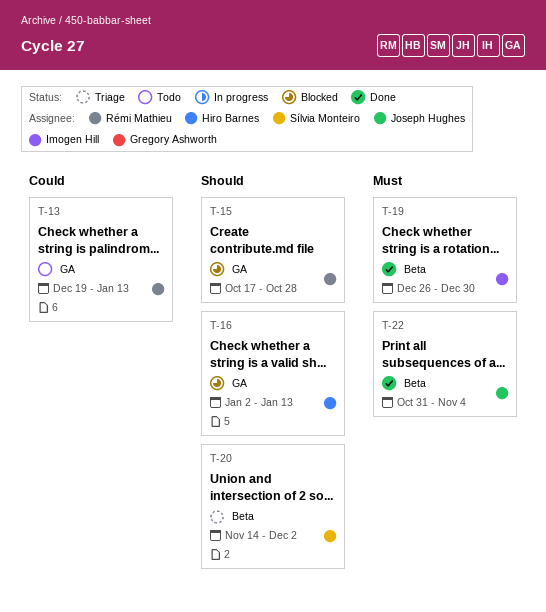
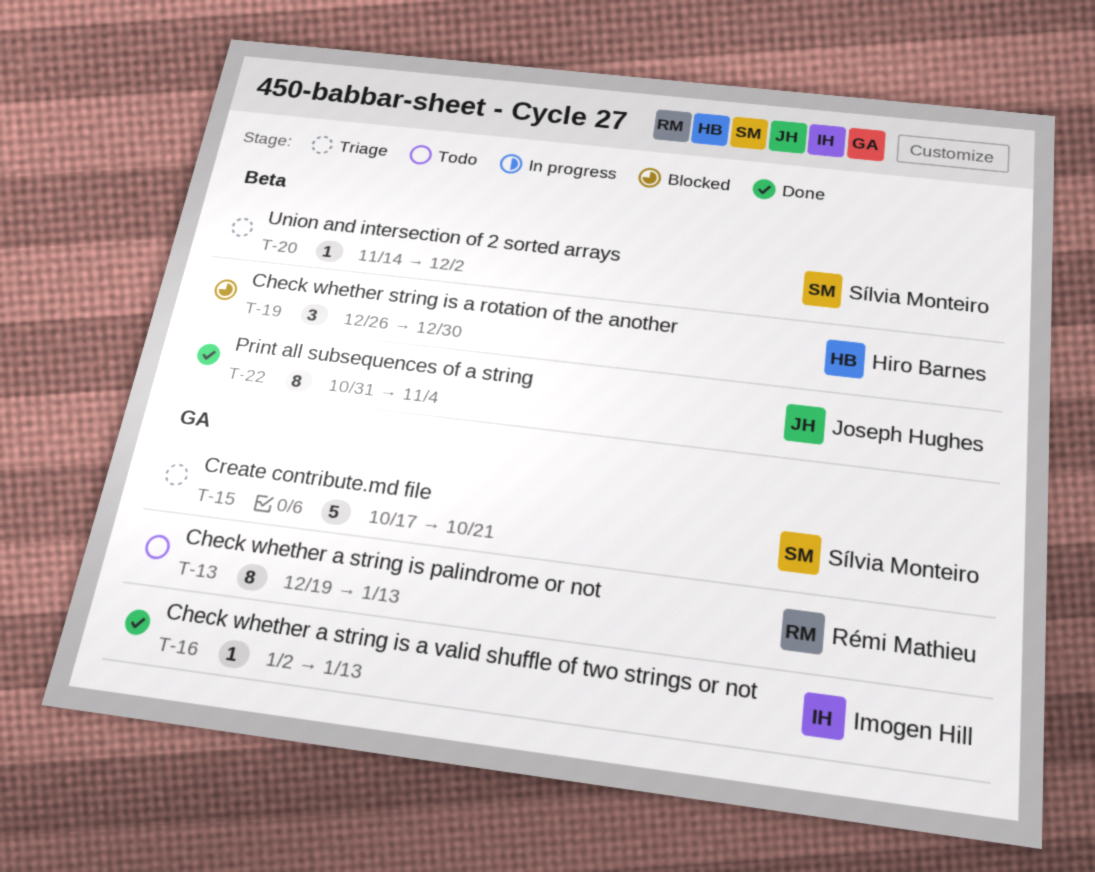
T-15, status: Blocked -> Triage
T-15, owner: Rémi Mathieu -> Sílvia Monteiro
T-15, due: Oct 28 -> Oct 21
T-16, status: Blocked -> Done
T-16, owner: Hiro Barnes -> Imogen Hill
T-19, status: Done -> Blocked
T-19, owner: Imogen Hill -> Hiro Barnes

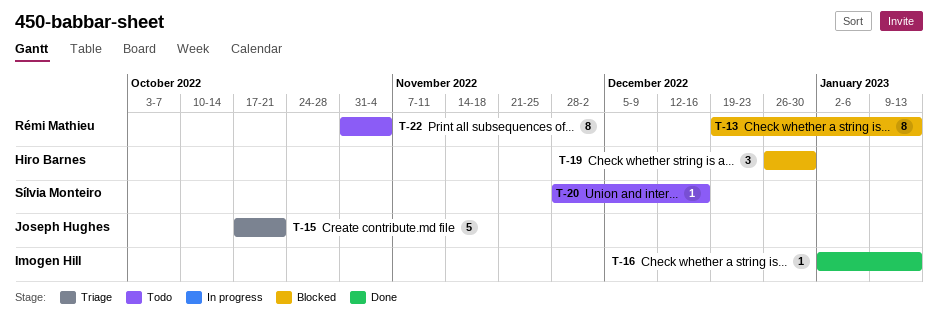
T-13, status: Todo -> Blocked
T-15, owner: Sílvia Monteiro -> Joseph Hughes
T-20, status: Triage -> Todo
T-20, start: Nov 14 -> Nov 28
T-20, due: Dec 2 -> Dec 16
T-22, status: Done -> Todo
T-22, owner: Joseph Hughes -> Rémi Mathieu

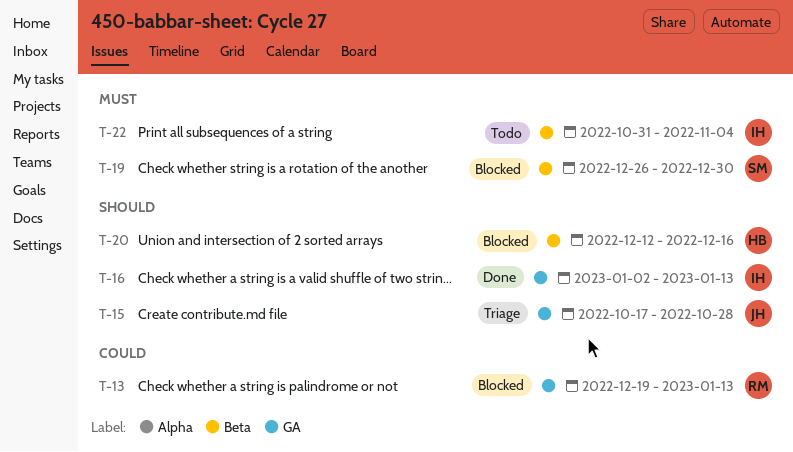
T-15, due: Oct 21 -> Oct 28
T-19, owner: Hiro Barnes -> Sílvia Monteiro
T-20, status: Todo -> Blocked
T-20, owner: Sílvia Monteiro -> Hiro Barnes
T-20, start: Nov 28 -> Dec 12
T-22, owner: Rémi Mathieu -> Imogen Hill

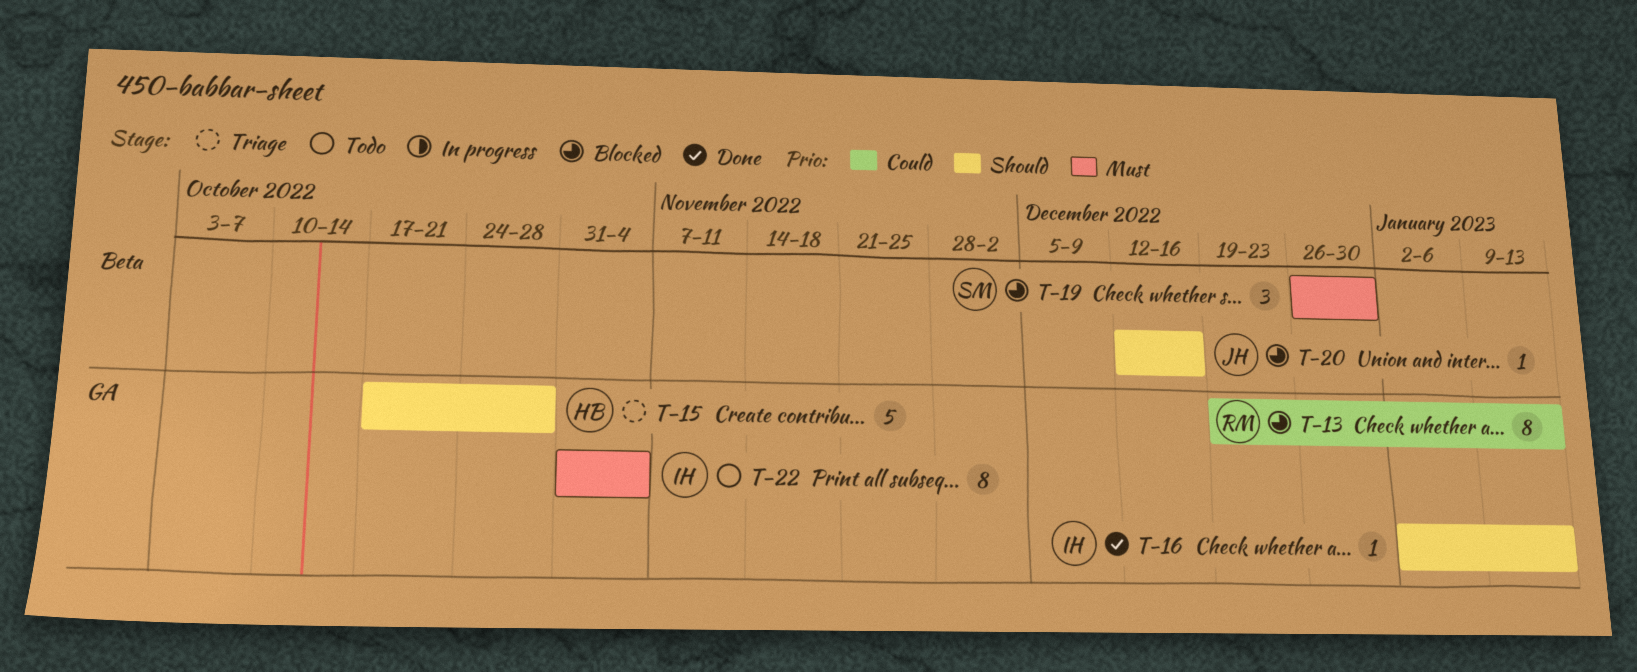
T-15, owner: JH -> HB
T-20, owner: HB -> JH
T-22, label: Beta -> GA

